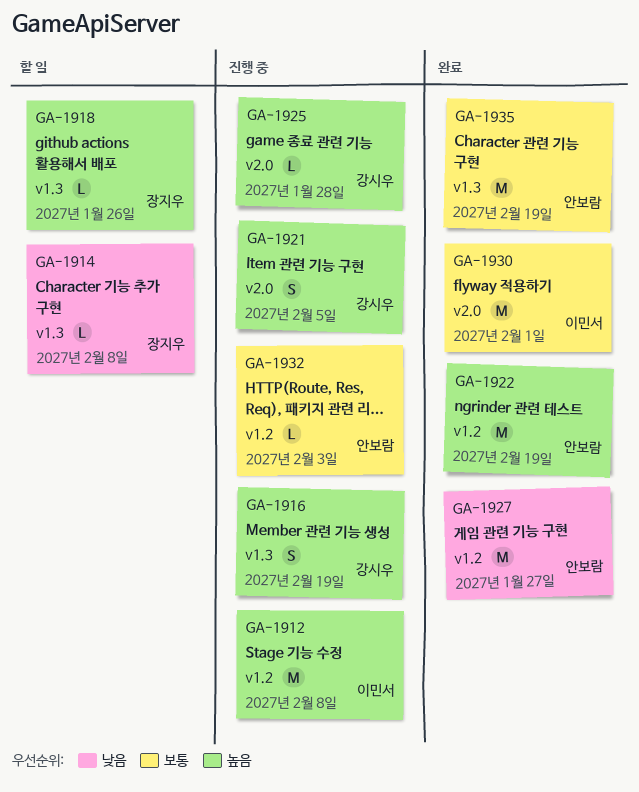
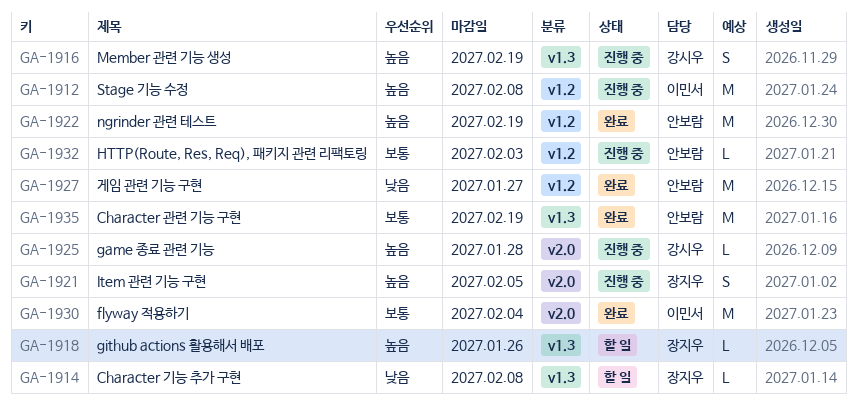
GA-1921, owner: 강시우 -> 장지우
GA-1930, due: Feb 1 -> Feb 4

